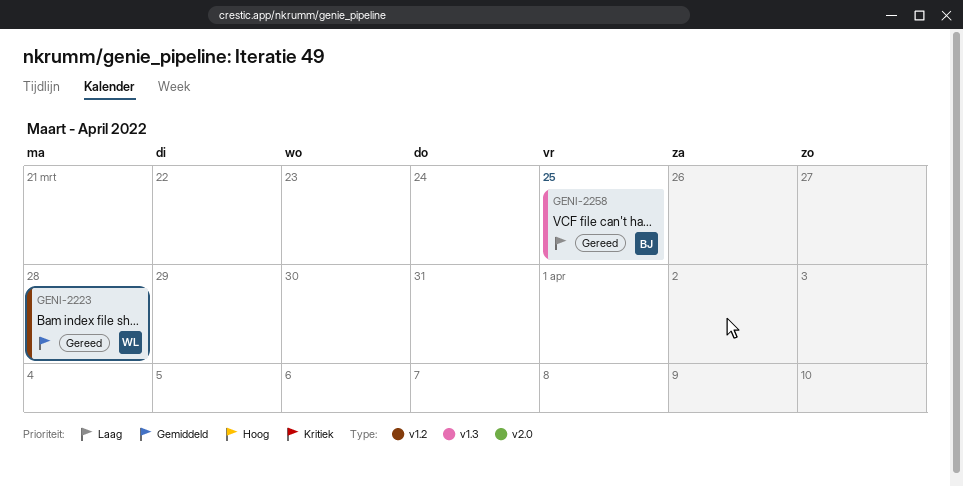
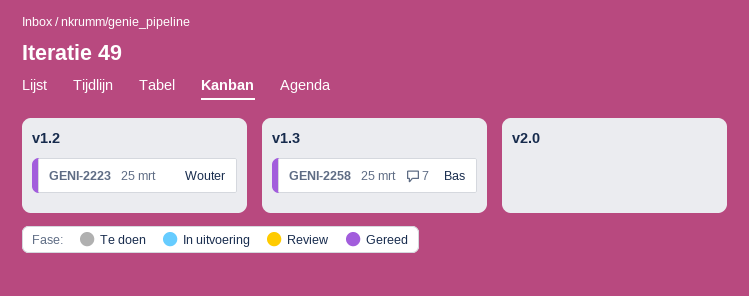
GENI-2223, due: Mar 28 -> Mar 25

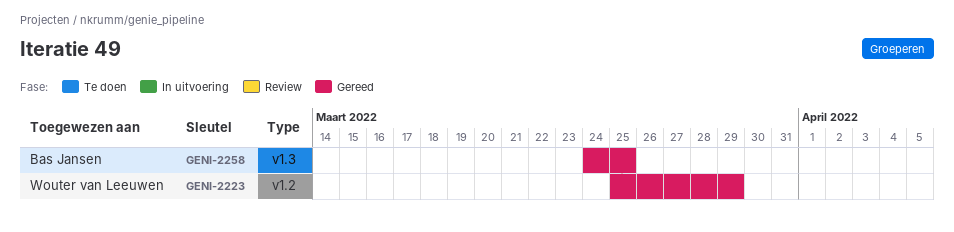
GENI-2223, due: Mar 25 -> Mar 29

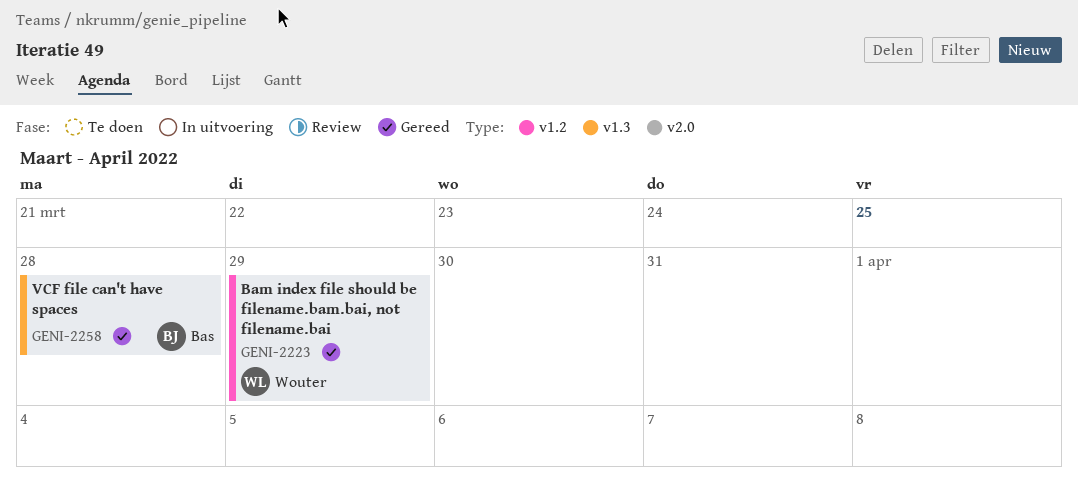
GENI-2258, due: Mar 25 -> Mar 28

